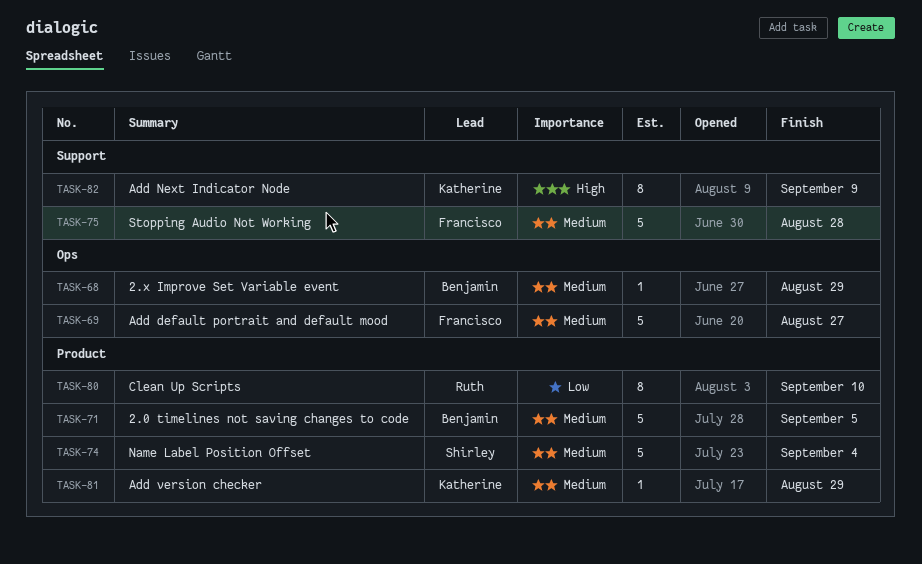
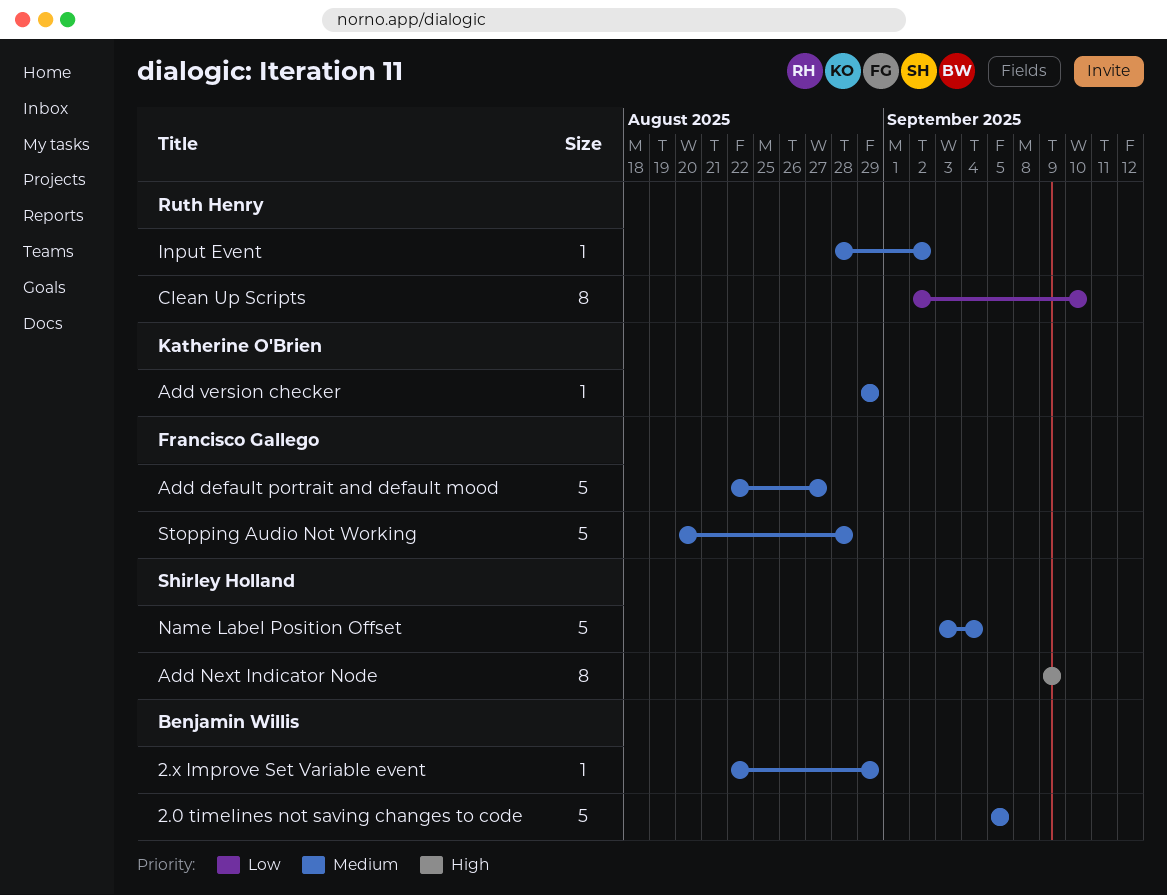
Add Next Indicator Node, owner: Katherine O'Brien -> Shirley Holland
Input Event: none -> present

